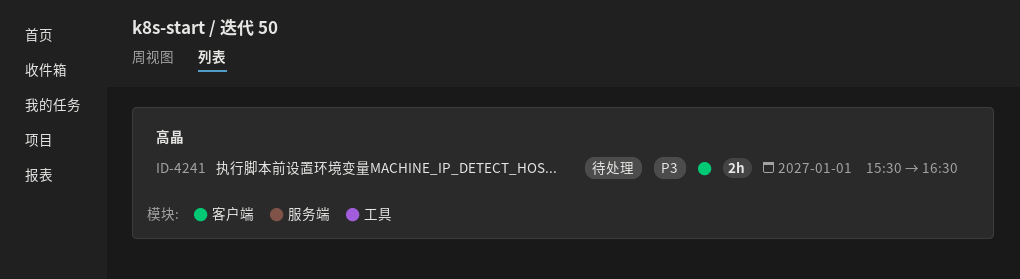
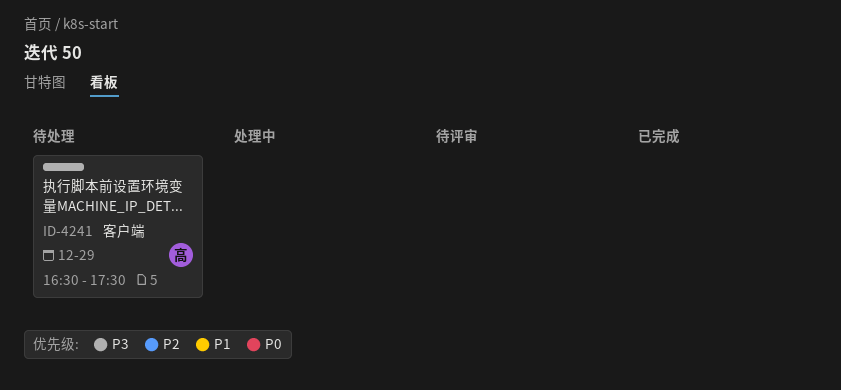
ID-4241, day: Jan 1 -> Dec 29
ID-4241, begins: 15:30 -> 16:30
ID-4241, ends: 16:30 -> 17:30

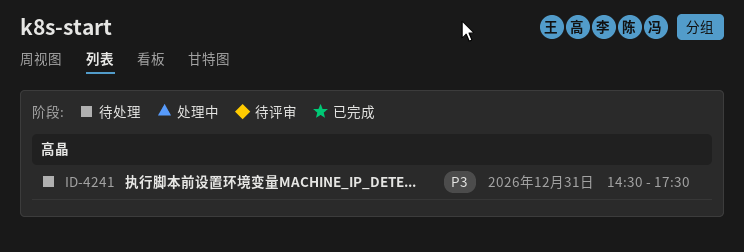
ID-4241, day: Dec 29 -> Dec 31
ID-4241, begins: 16:30 -> 14:30

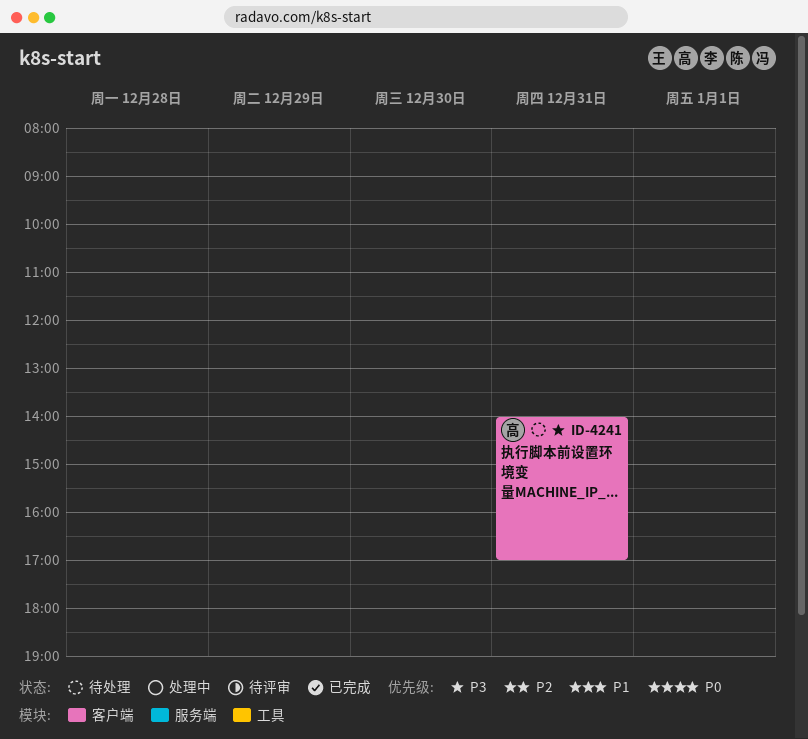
ID-4241, begins: 14:30 -> 14:00
ID-4241, ends: 17:30 -> 17:00

